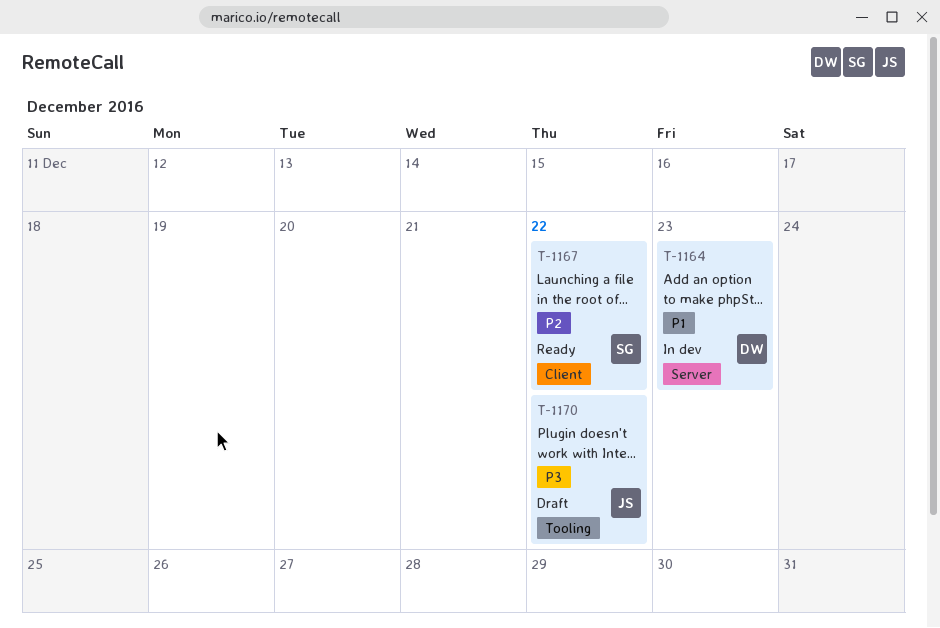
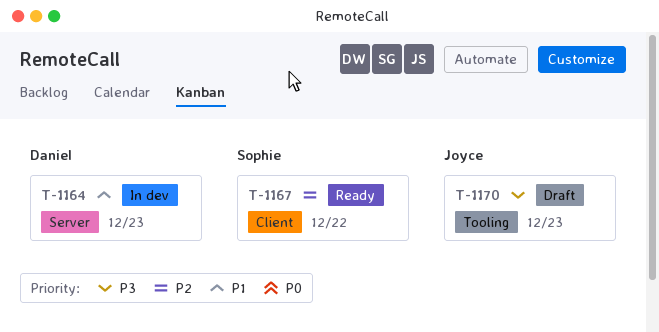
T-1170, due: Dec 22 -> Dec 23

